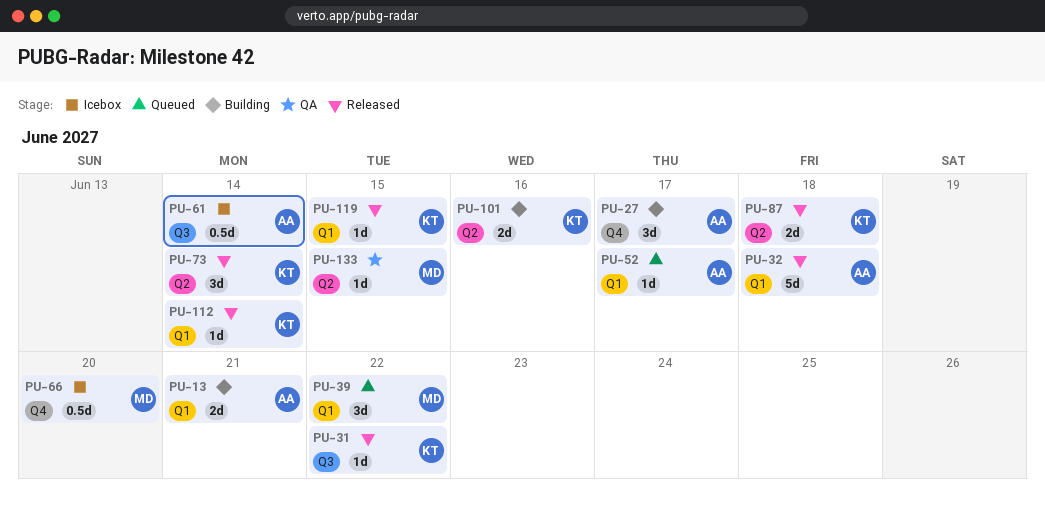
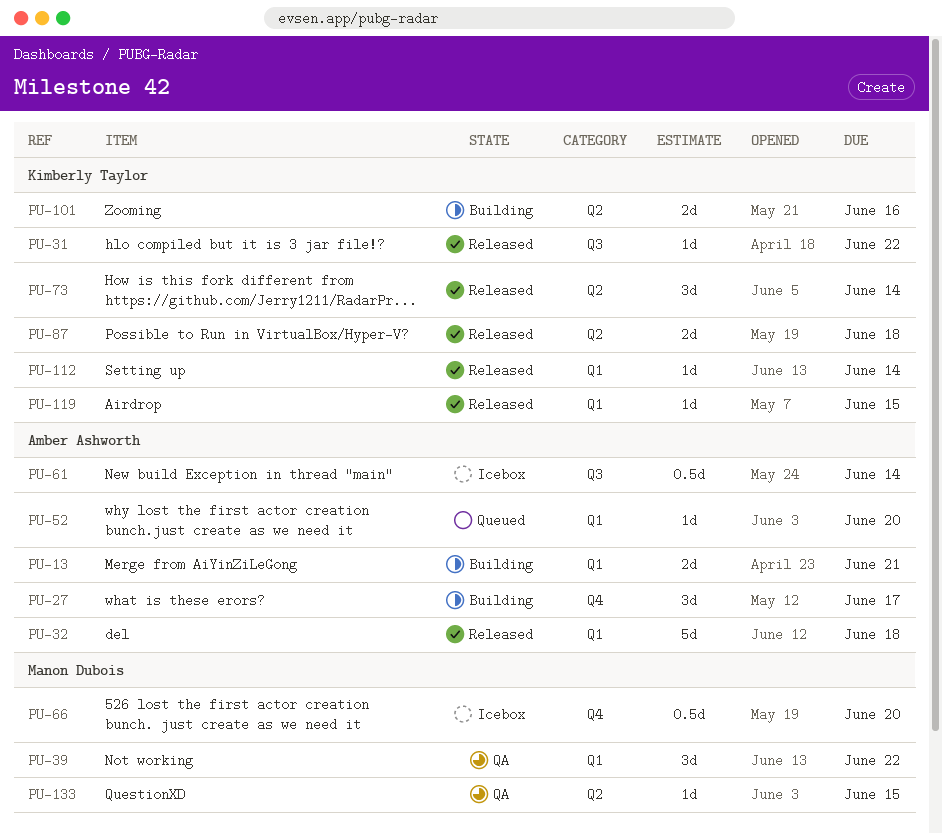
PU-39, status: Queued -> QA
PU-52, due: Jun 17 -> Jun 20

